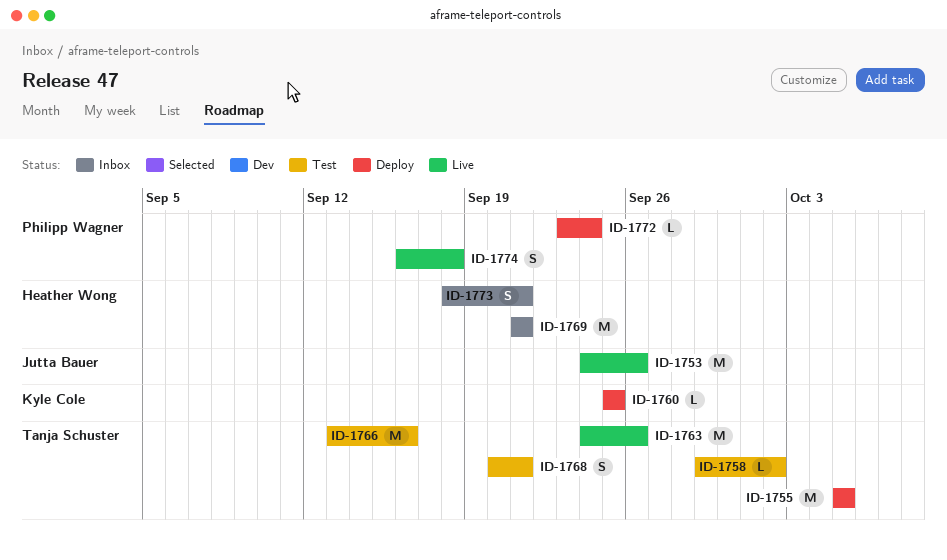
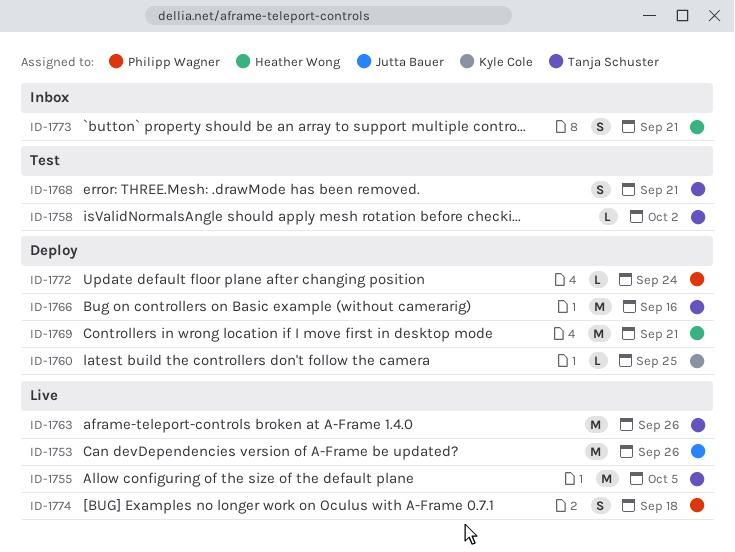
ID-1755, status: Deploy -> Live
ID-1766, status: Test -> Deploy
ID-1769, status: Inbox -> Deploy

